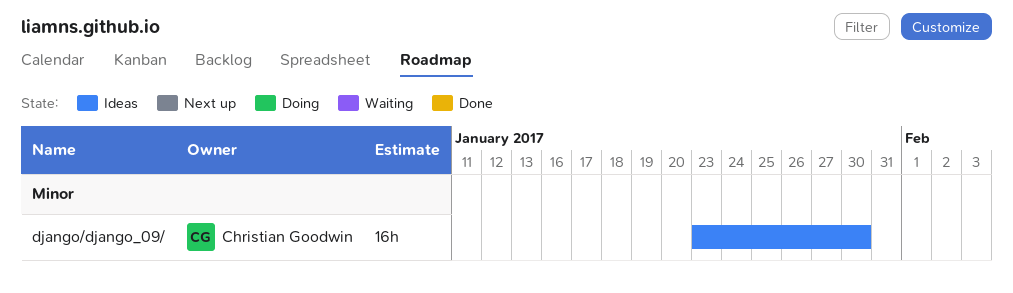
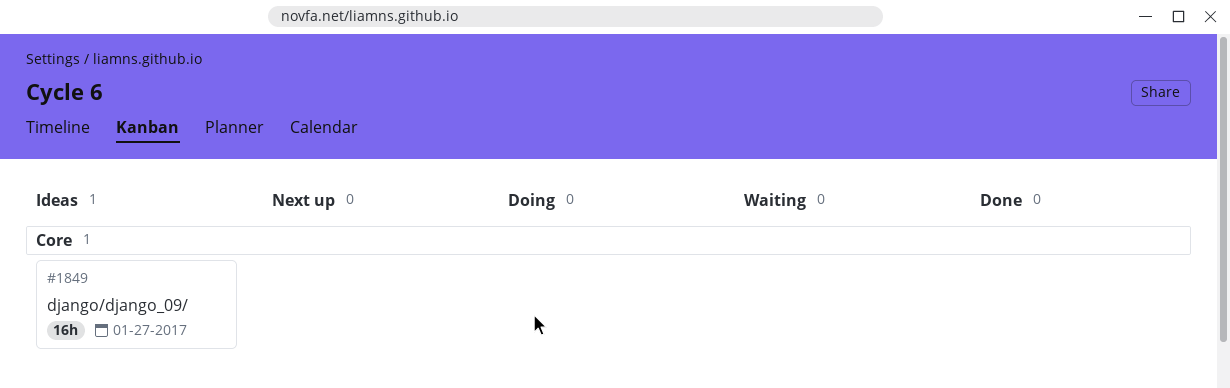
django/django_09/, due: Jan 30 -> Jan 27

